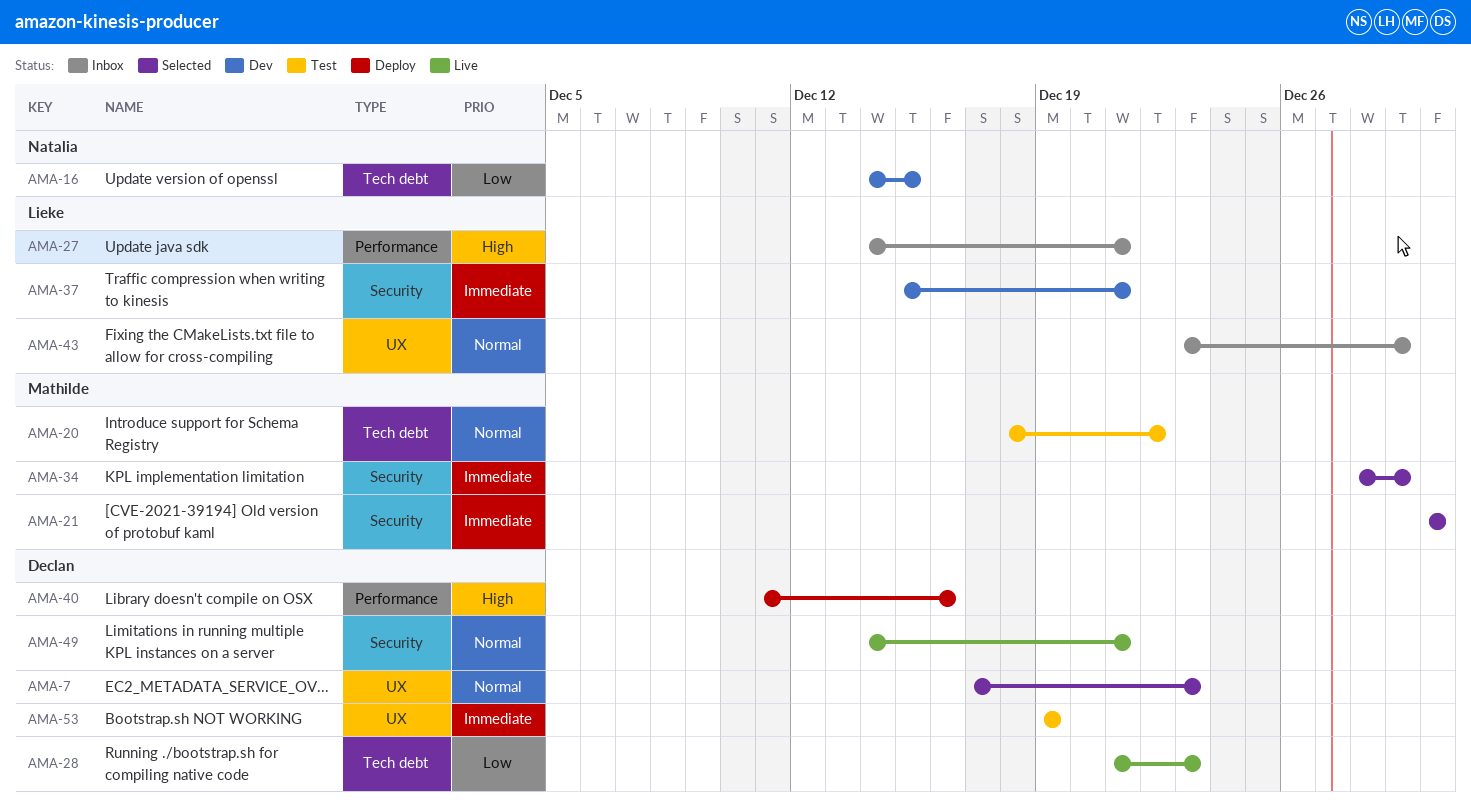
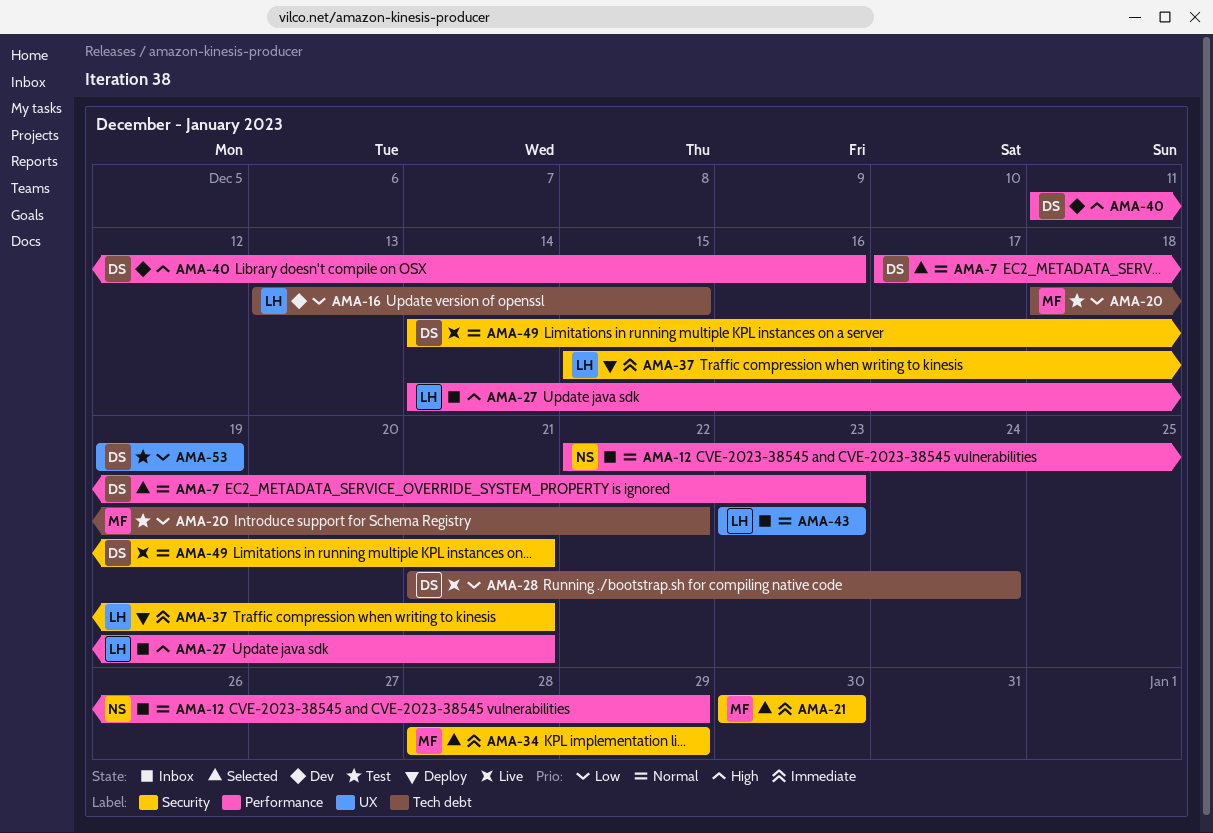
AMA-7, label: UX -> Performance
AMA-12: none -> present
AMA-16, owner: Natalia -> Lieke
AMA-16, start: Dec 14 -> Dec 13
AMA-20, priority: Normal -> Low
AMA-28, due: Dec 23 -> Dec 24
AMA-37, status: Dev -> Deploy
AMA-40, status: Deploy -> Dev
AMA-43, due: Dec 29 -> Dec 23
AMA-53, priority: Immediate -> Low

